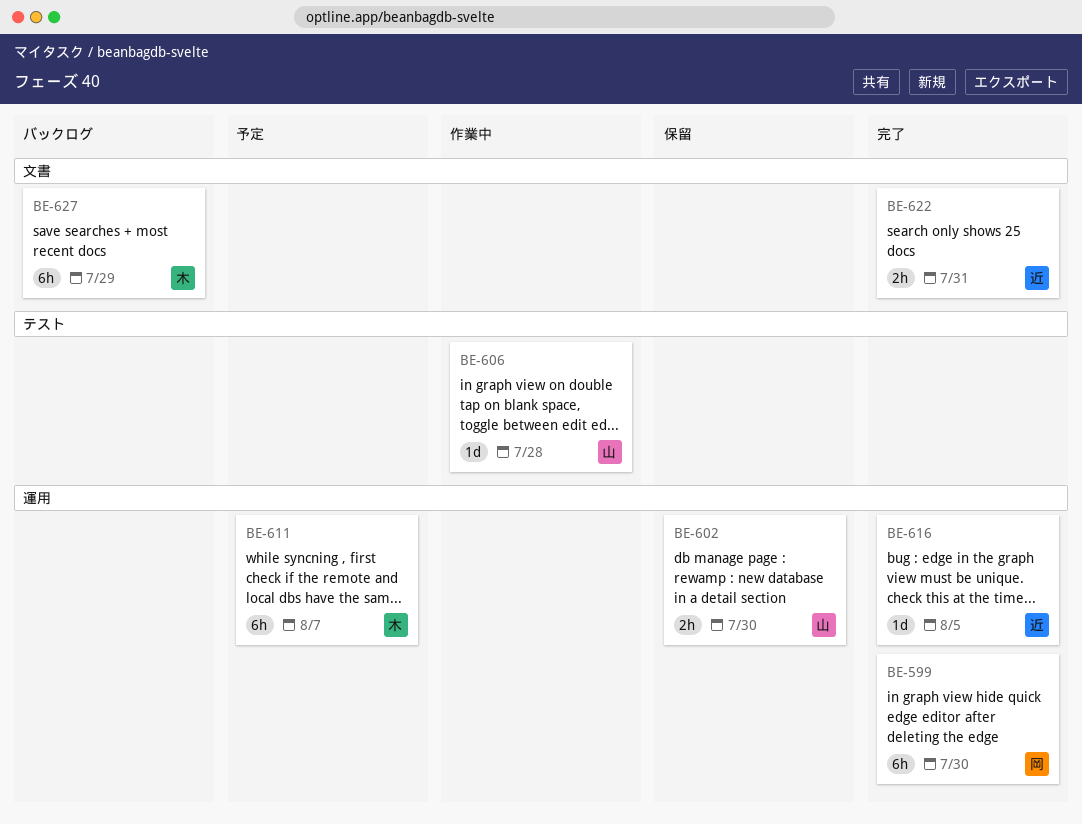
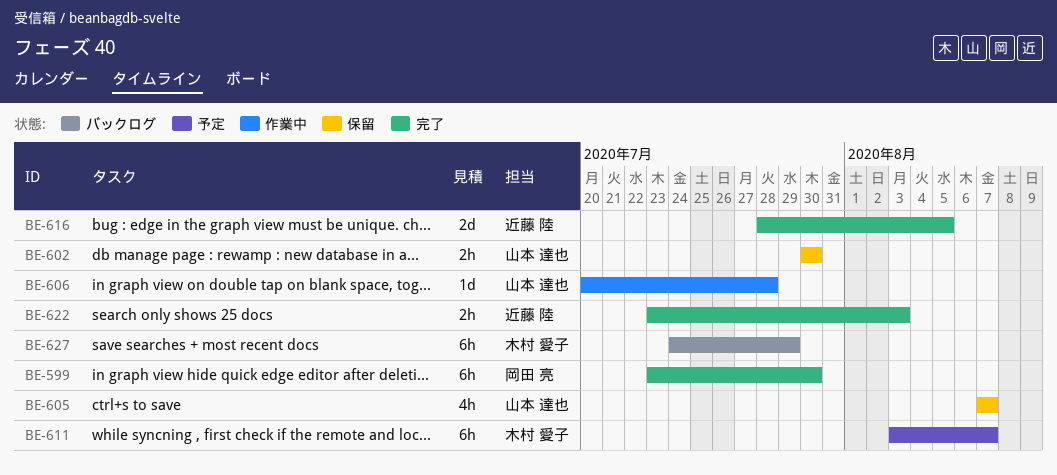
BE-605: none -> present
BE-616, estimate: 1d -> 2d
BE-622, due: Jul 31 -> Aug 3

